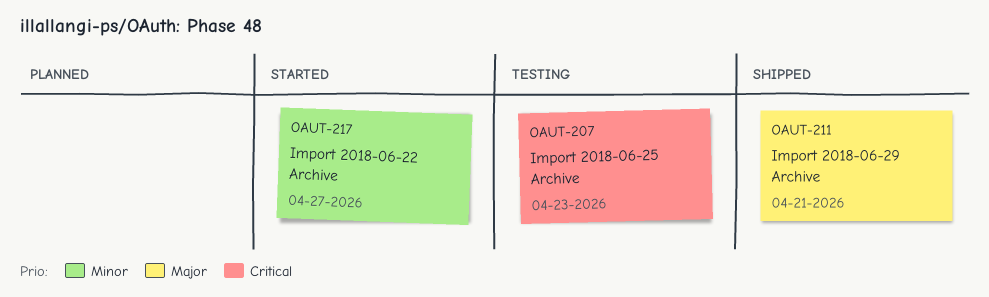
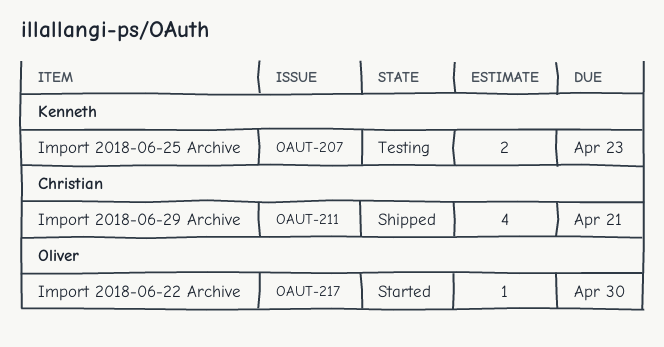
OAUT-217, due: Apr 27 -> Apr 30

